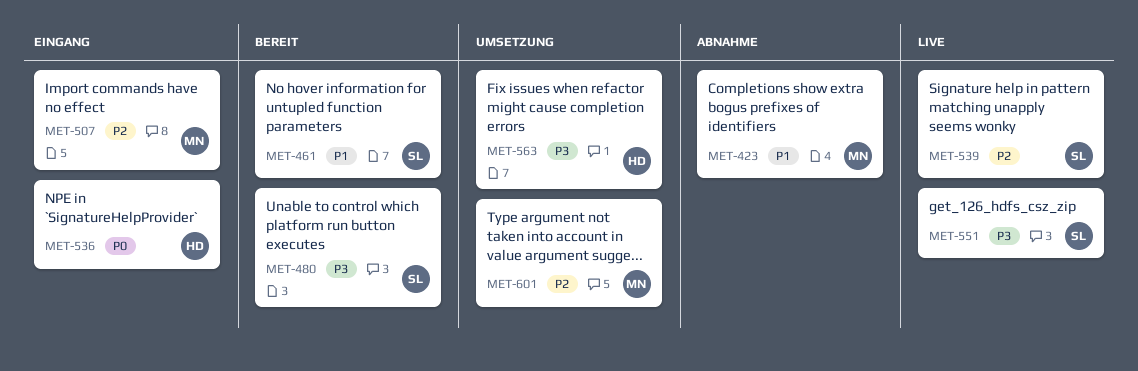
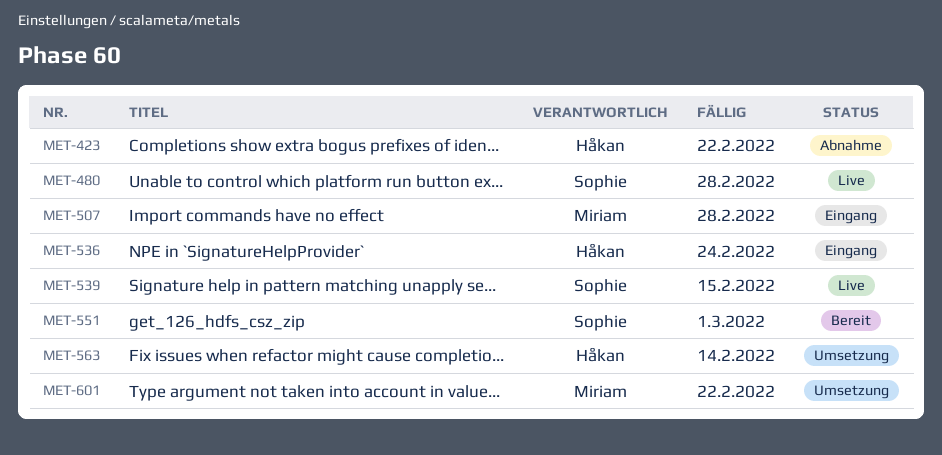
MET-423, owner: Miriam -> Håkan
MET-461: present -> none
MET-480, status: Bereit -> Live
MET-551, status: Live -> Bereit

